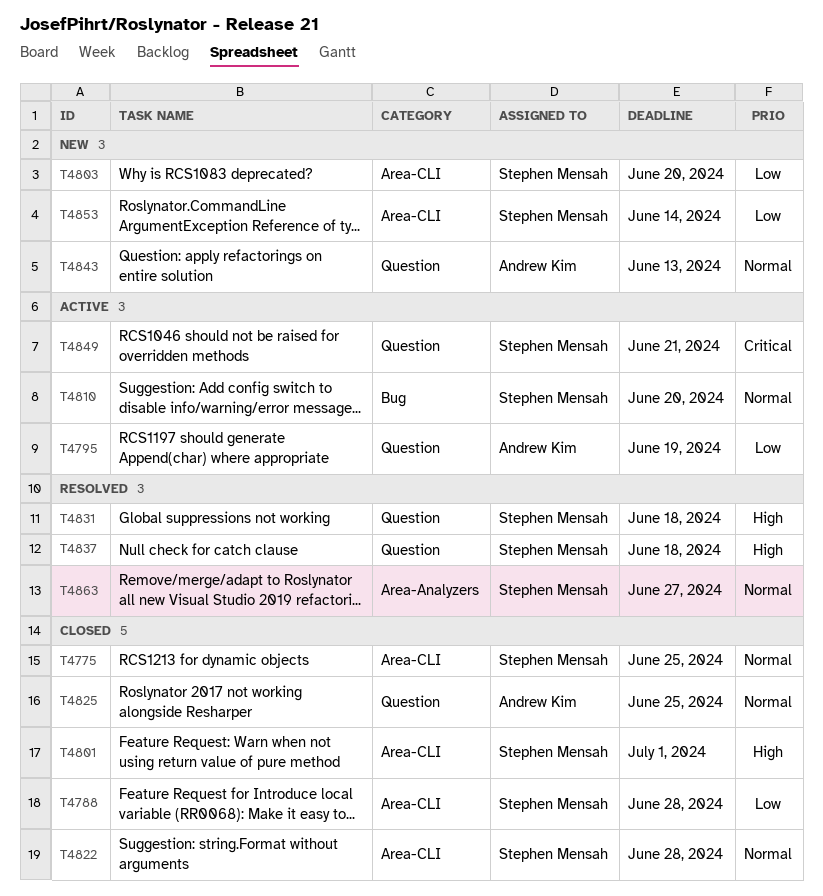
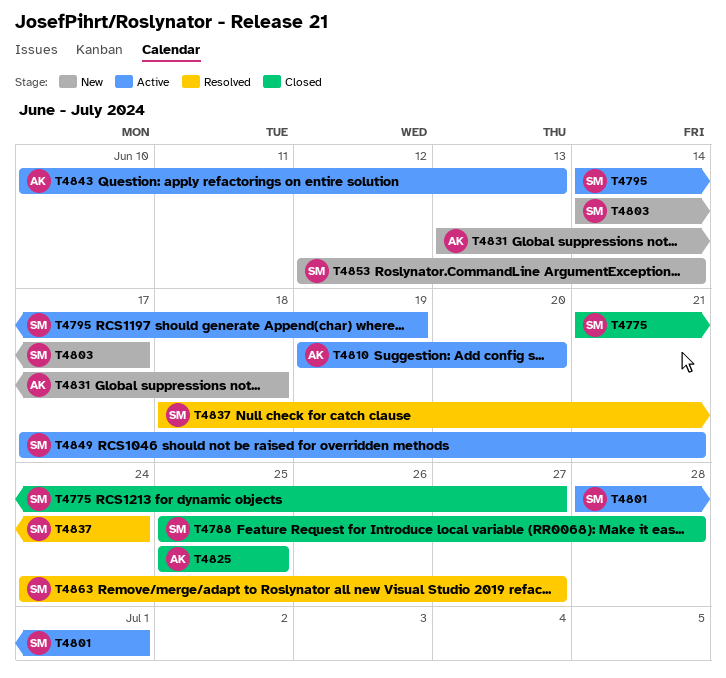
T4775, due: Jun 25 -> Jun 27
T4795, owner: Andrew Kim -> Stephen Mensah
T4801, status: Closed -> Active
T4803, due: Jun 20 -> Jun 17
T4810, owner: Stephen Mensah -> Andrew Kim
T4822: present -> none
T4831, status: Resolved -> New
T4831, owner: Stephen Mensah -> Andrew Kim
T4837, due: Jun 18 -> Jun 24
T4843, status: New -> Active

